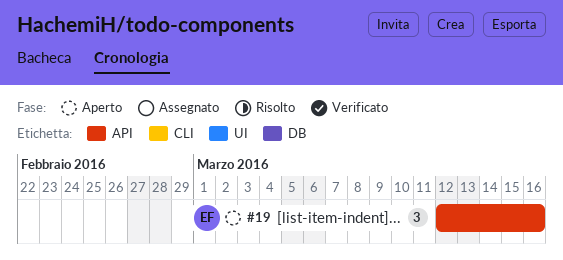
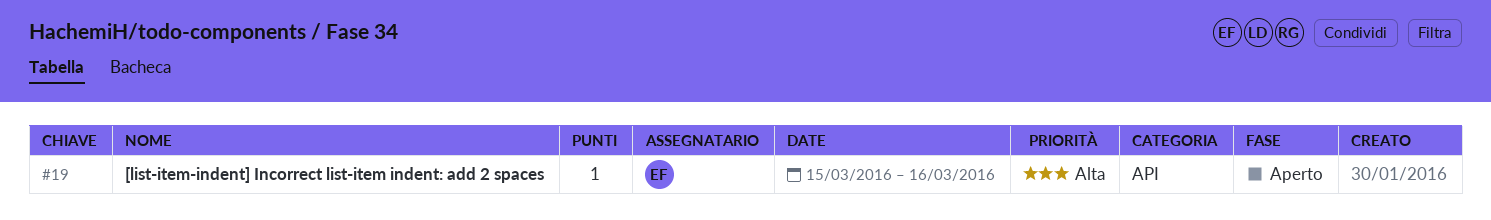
#19, estimate: 3 -> 1
#19, start: Mar 12 -> Mar 15

